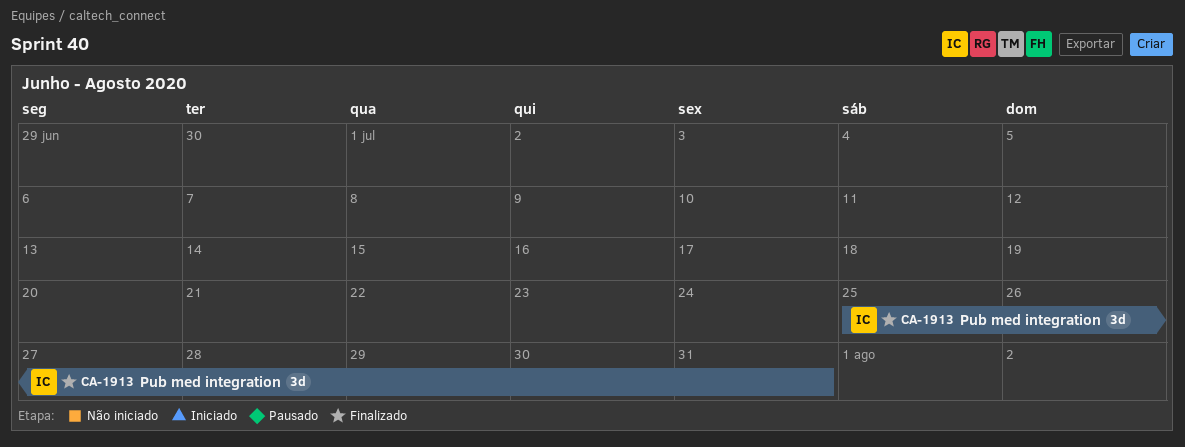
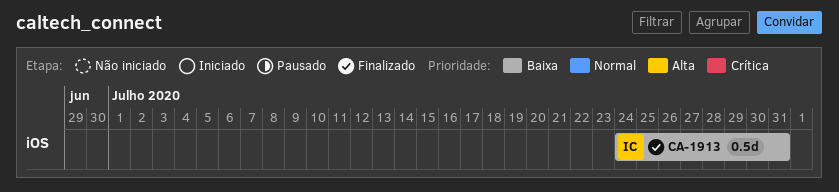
CA-1913, estimate: 3d -> 0.5d
CA-1913, start: Jul 25 -> Jul 24

